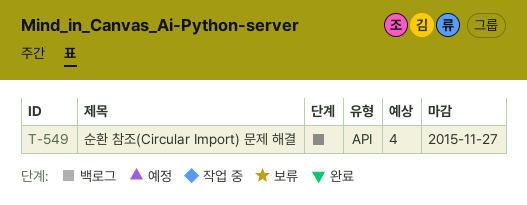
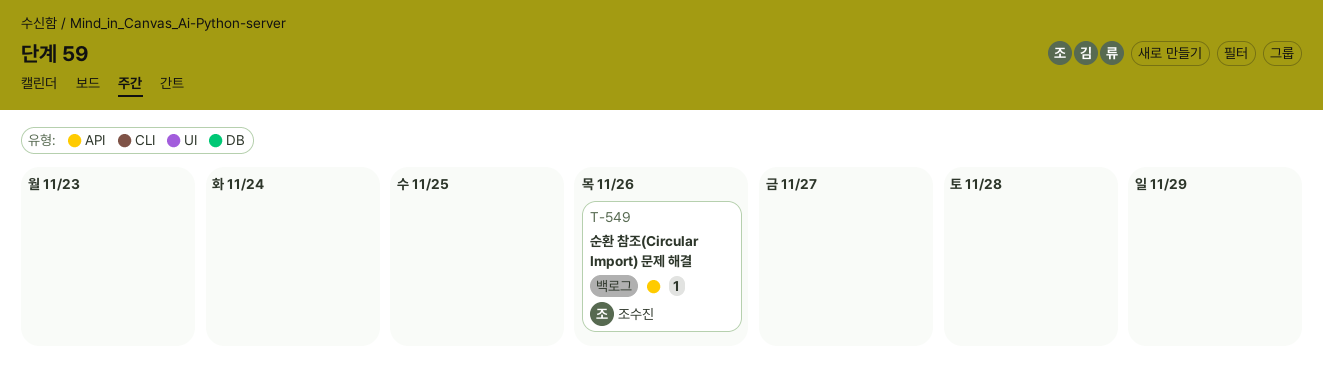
T-549, estimate: 4 -> 1
T-549, due: Nov 27 -> Nov 26

